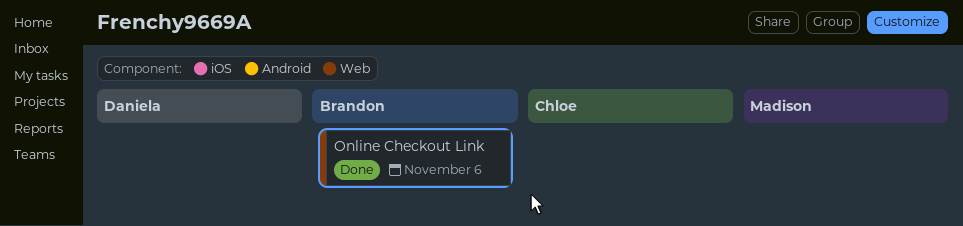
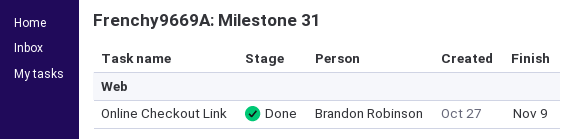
Online Checkout Link, due: Nov 6 -> Nov 9

